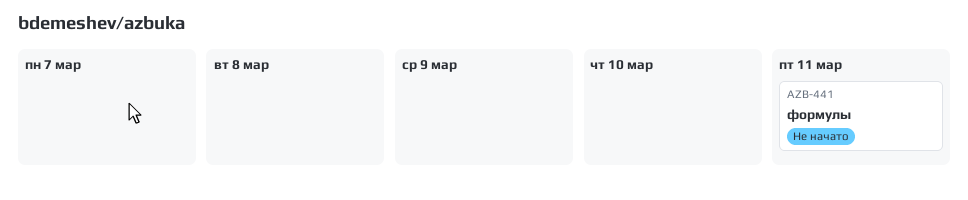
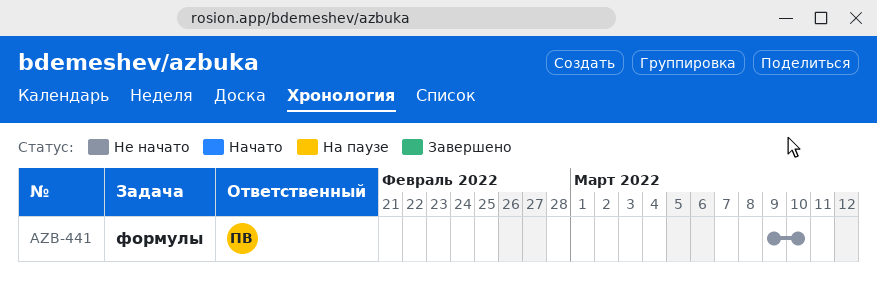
AZB-441, due: Mar 11 -> Mar 10

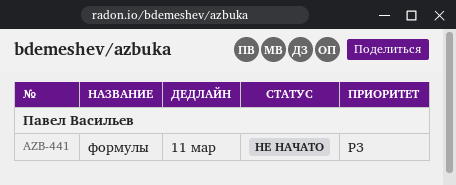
AZB-441, due: Mar 10 -> Mar 11

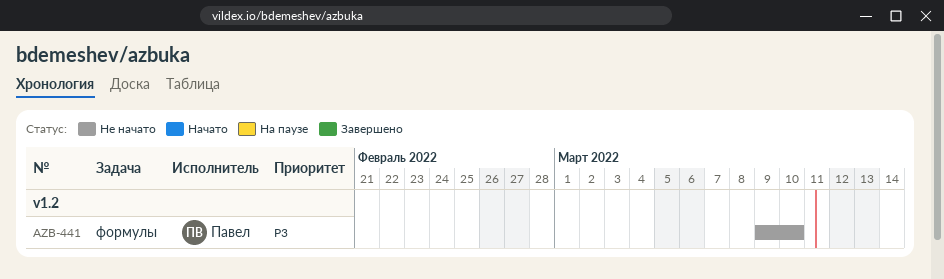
AZB-441, due: Mar 11 -> Mar 10

